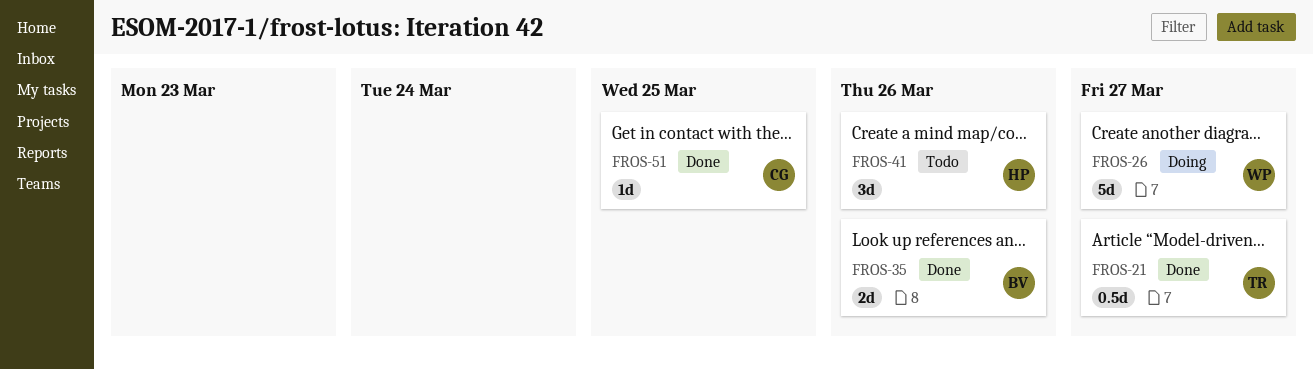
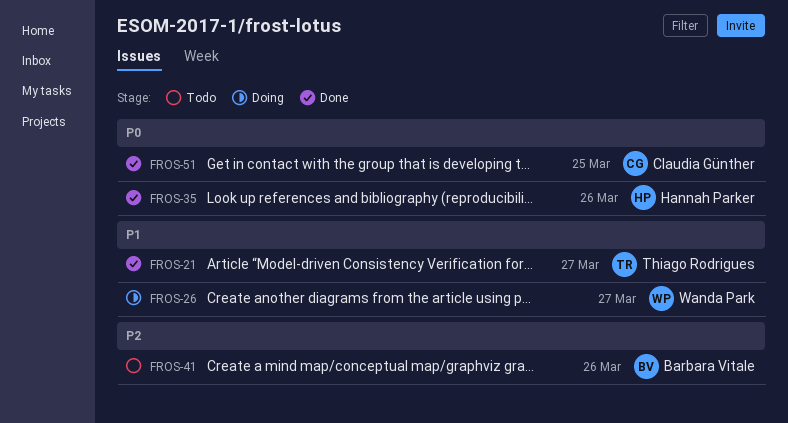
FROS-35, owner: Barbara Vitale -> Hannah Parker
FROS-41, owner: Hannah Parker -> Barbara Vitale

